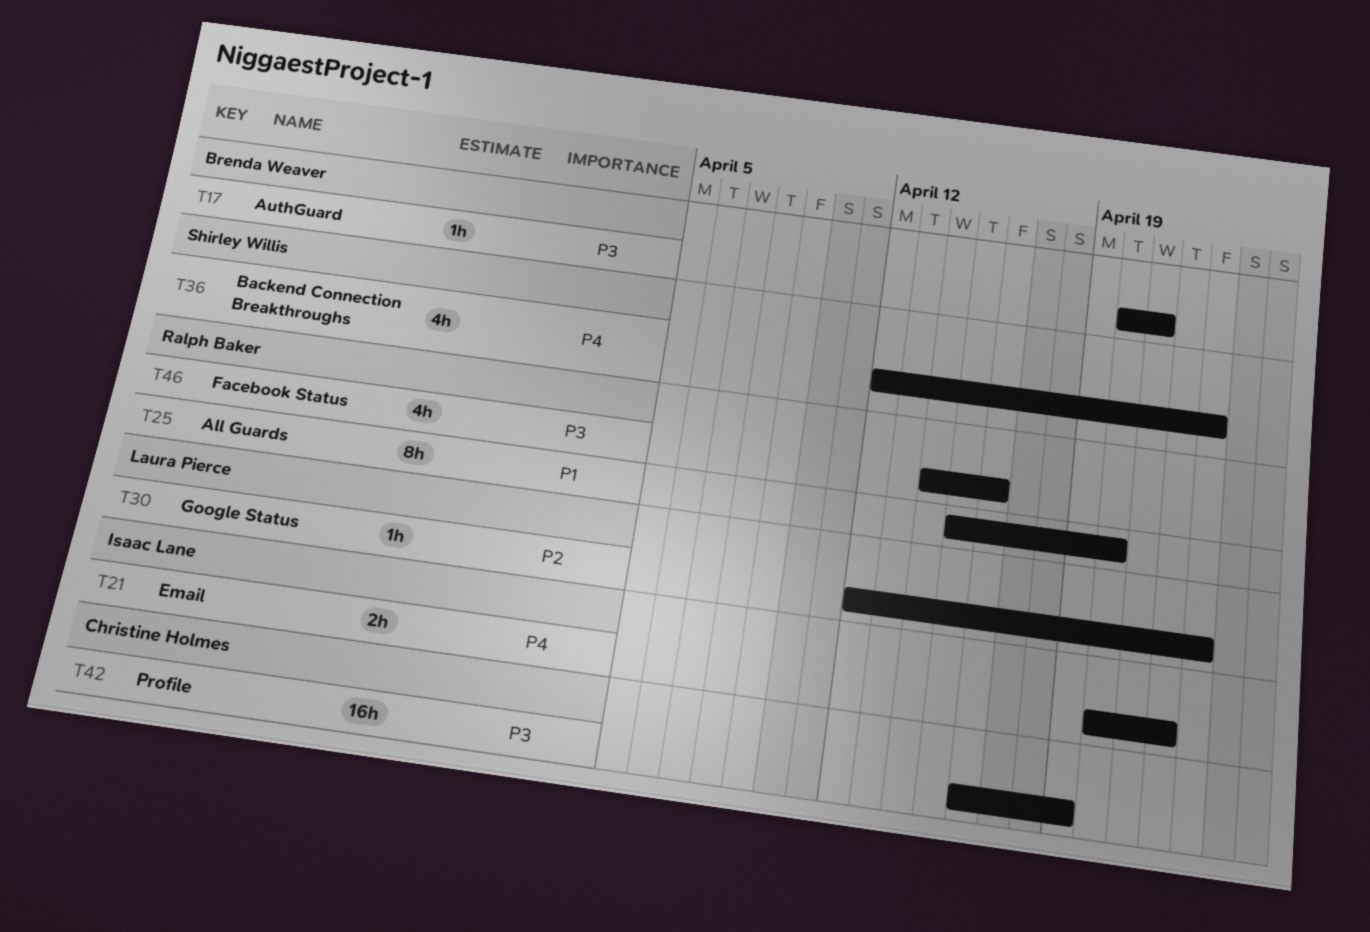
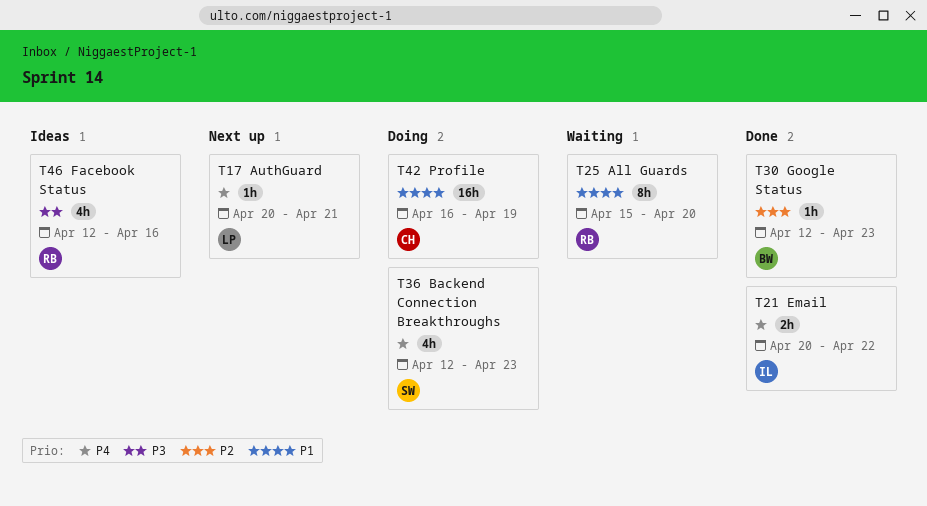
T17, owner: Brenda Weaver -> Laura Pierce
T17, priority: P3 -> P4
T30, owner: Laura Pierce -> Brenda Weaver
T42, priority: P3 -> P1
T46, start: Apr 14 -> Apr 12

